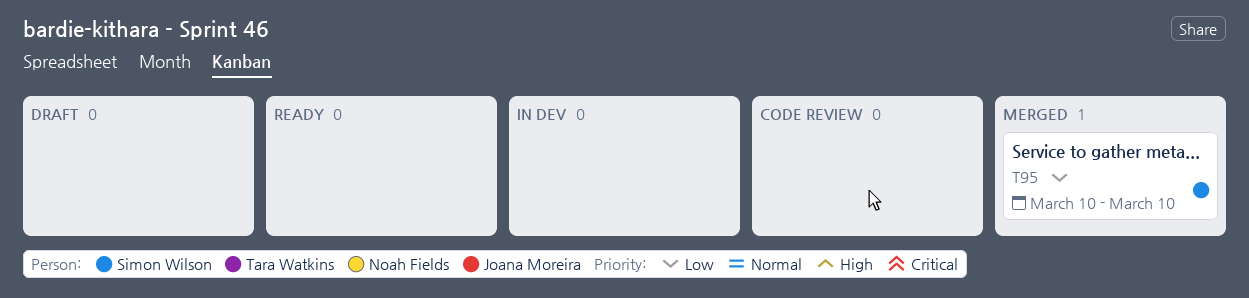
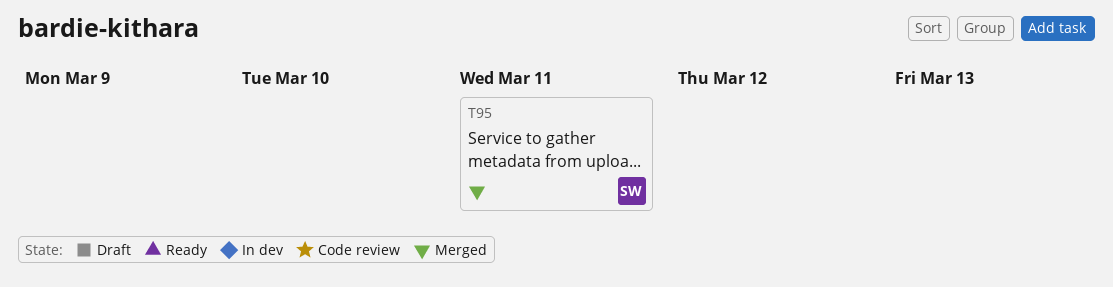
T95, due: Mar 10 -> Mar 11

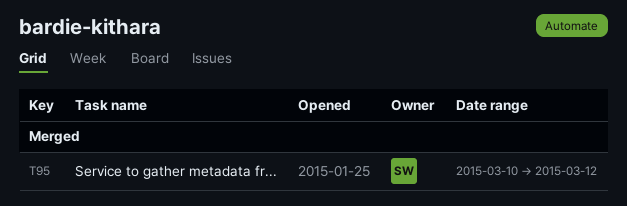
T95, due: Mar 11 -> Mar 12

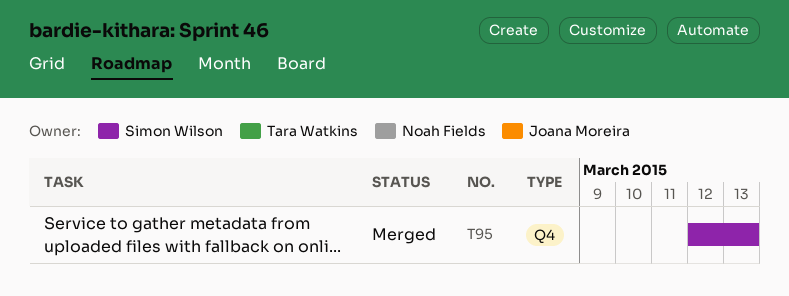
T95, start: Mar 10 -> Mar 12
T95, due: Mar 12 -> Mar 13

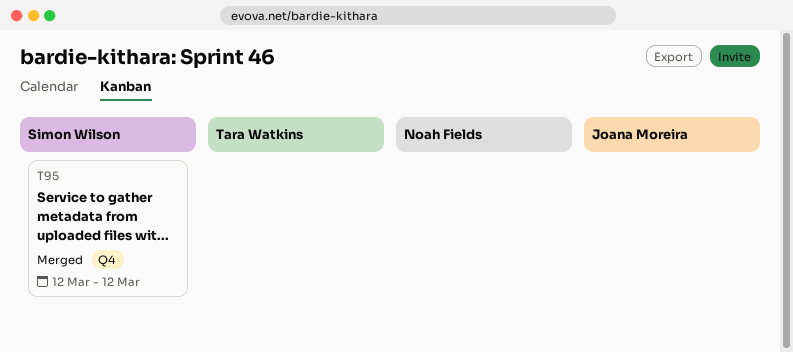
T95, due: Mar 13 -> Mar 12

